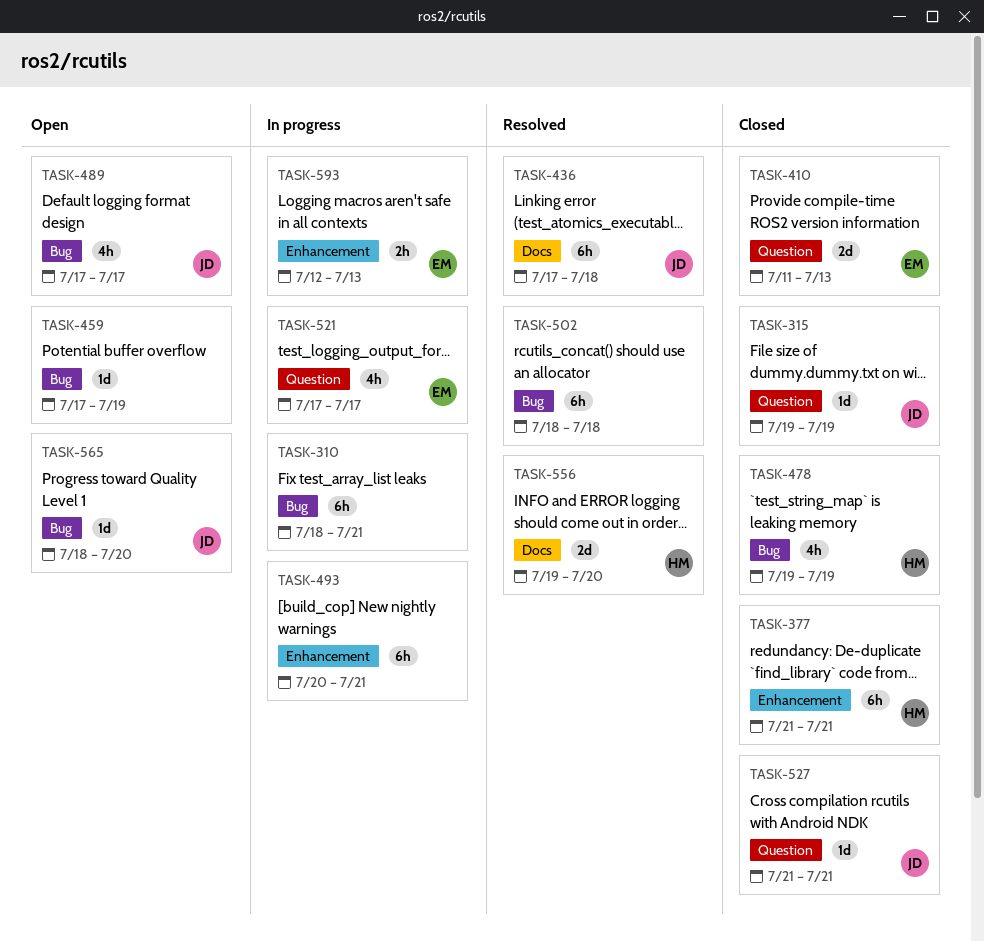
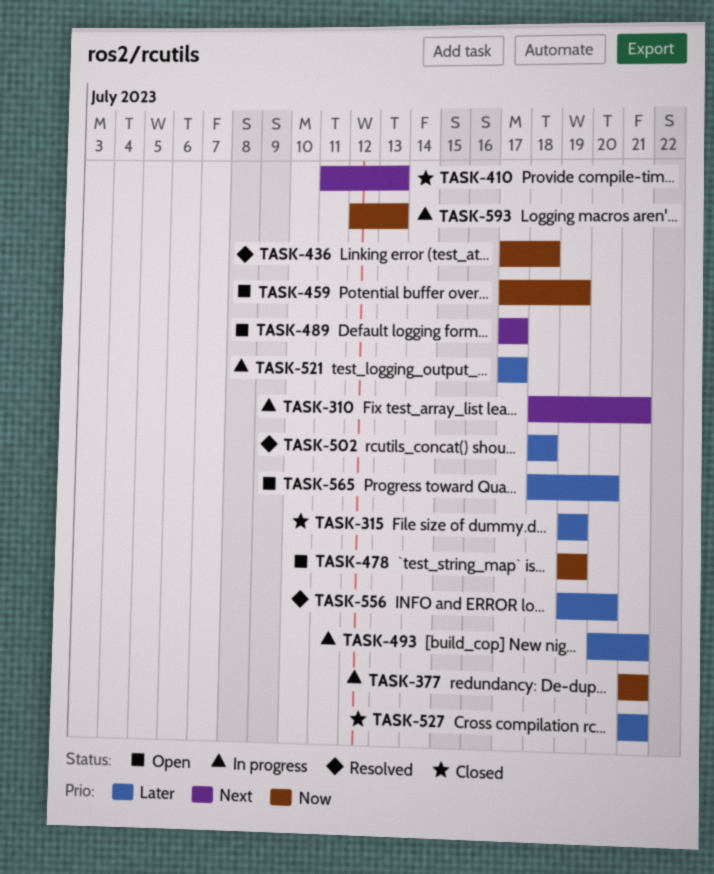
TASK-377, status: Closed -> In progress
TASK-478, status: Closed -> Open

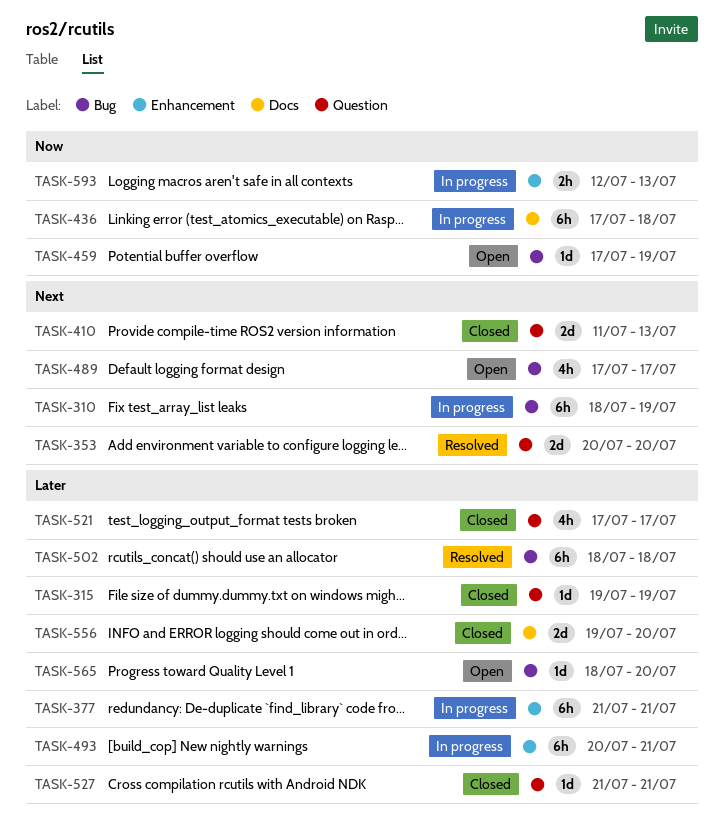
TASK-310, due: Jul 21 -> Jul 19
TASK-353: none -> present
TASK-377, priority: Now -> Later
TASK-436, status: Resolved -> In progress
TASK-478: present -> none
TASK-521, status: In progress -> Closed
TASK-556, status: Resolved -> Closed

